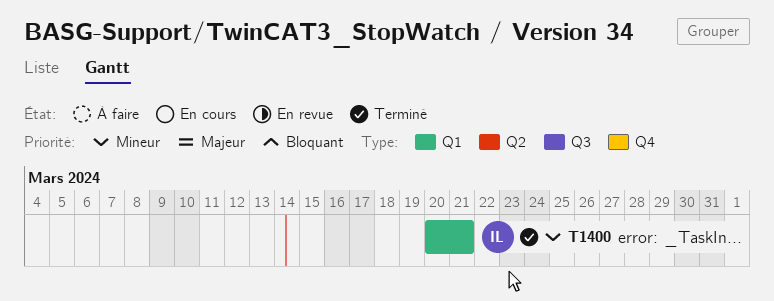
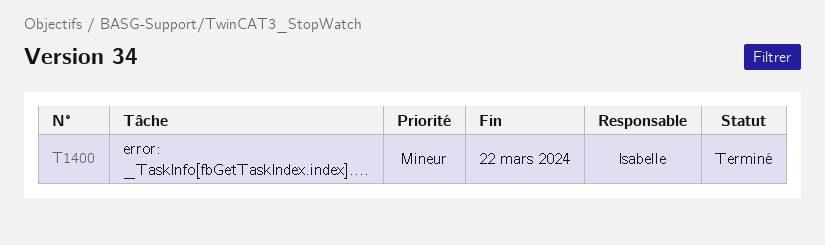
T1400, due: Mar 21 -> Mar 22

